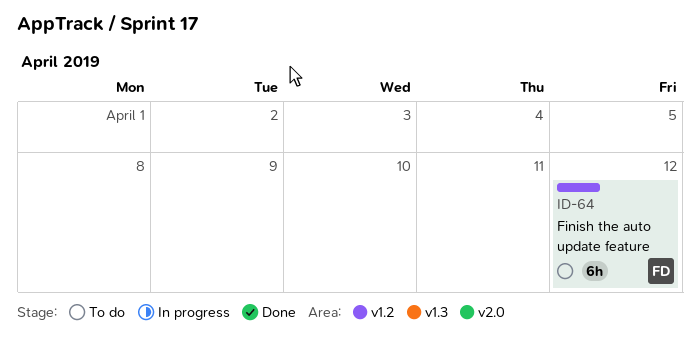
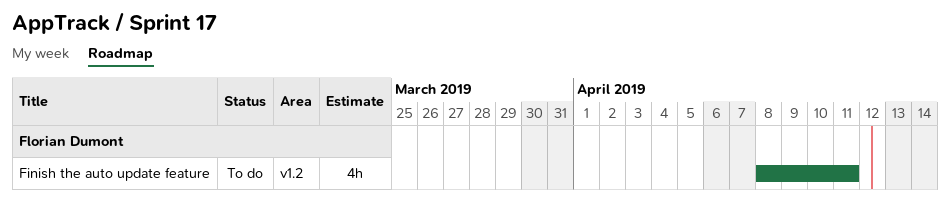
Finish the auto update feature, estimate: 6h -> 4h
Finish the auto update feature, due: Apr 12 -> Apr 11

